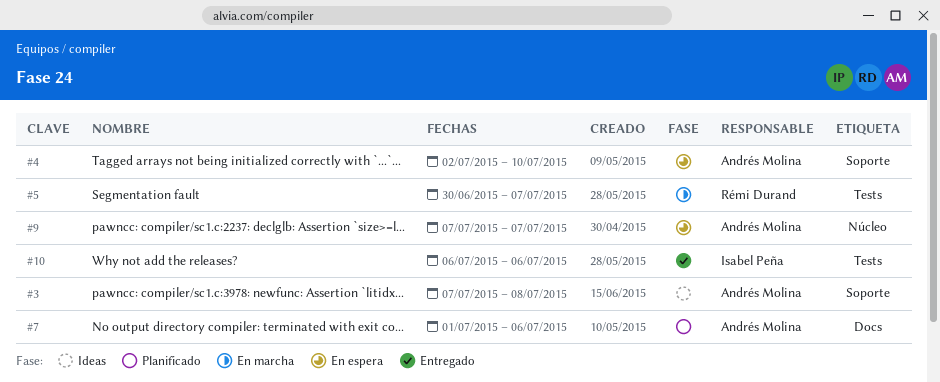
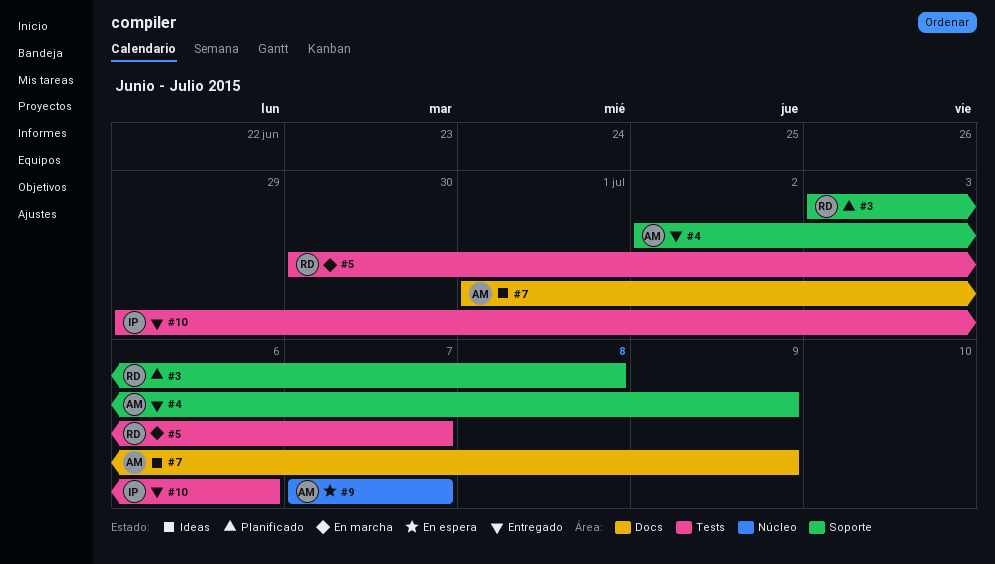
#3, status: Ideas -> Planificado
#3, owner: Andrés Molina -> Rémi Durand
#3, start: Jul 7 -> Jul 3
#4, status: En espera -> Entregado
#4, due: Jul 10 -> Jul 9
#7, status: Planificado -> Ideas
#7, due: Jul 6 -> Jul 9
#10, start: Jul 6 -> Jun 29

